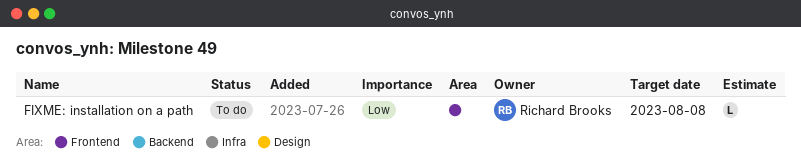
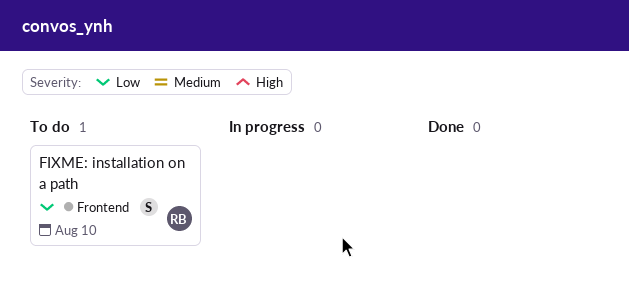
FIXME: installation on a path, estimate: L -> S
FIXME: installation on a path, due: Aug 8 -> Aug 10

